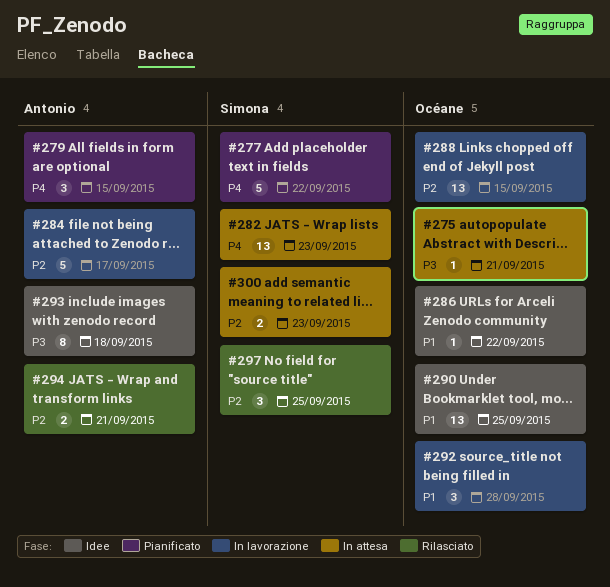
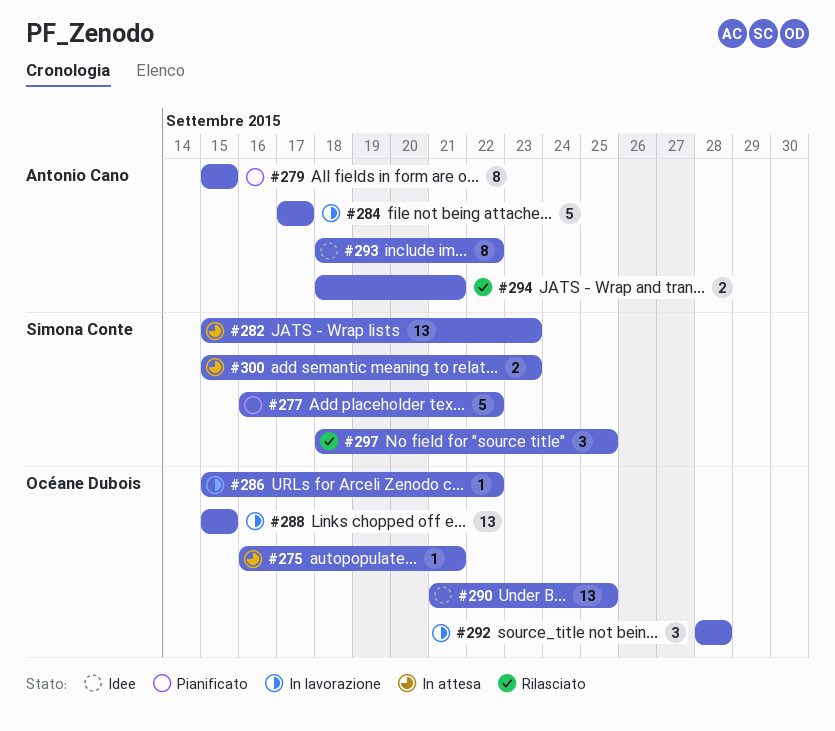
#279, estimate: 3 -> 8
#286, status: Idee -> In lavorazione
#293, due: Sep 18 -> Sep 22

